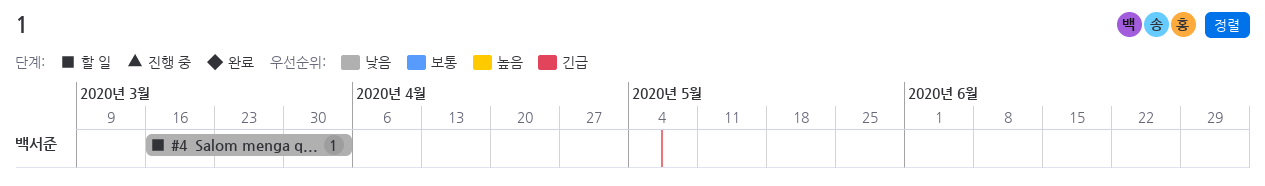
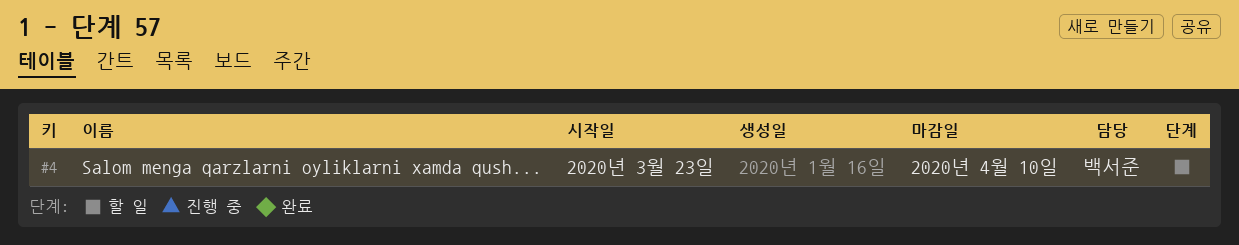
#4, start: Mar 16 -> Mar 23
#4, due: Apr 3 -> Apr 10

